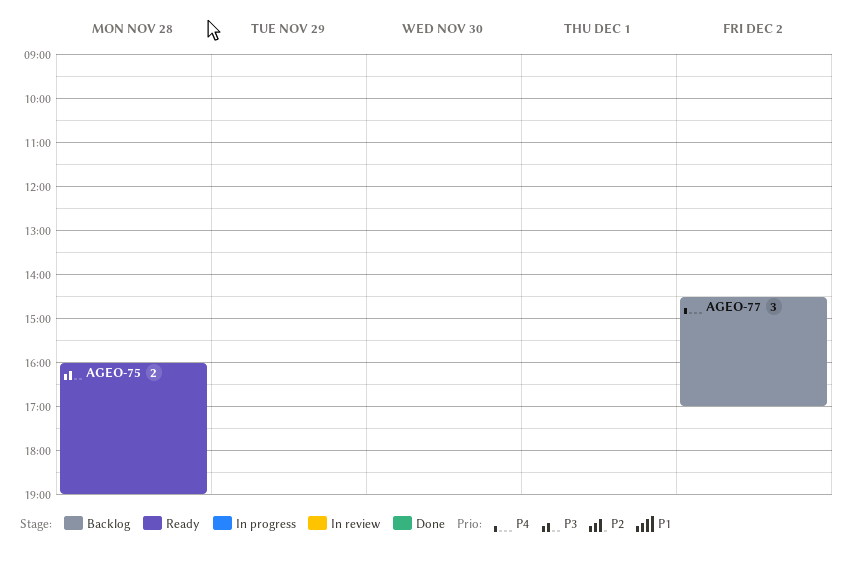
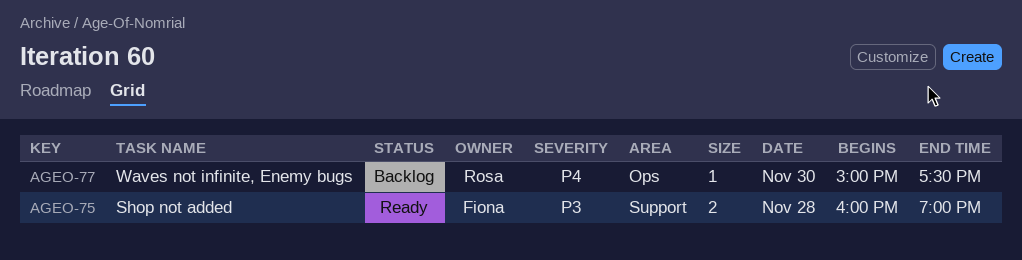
AGEO-77, estimate: 3 -> 1
AGEO-77, day: Dec 2 -> Nov 30
AGEO-77, begins: 14:30 -> 15:00
AGEO-77, ends: 17:00 -> 17:30

